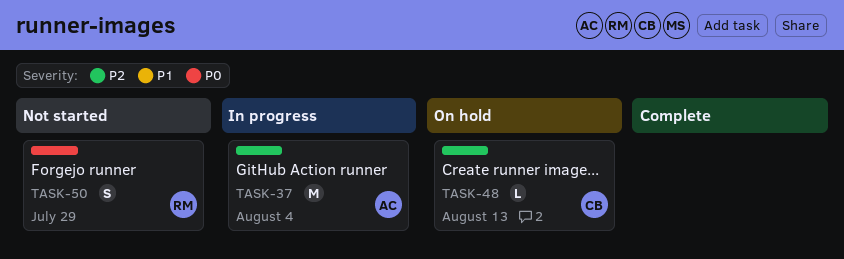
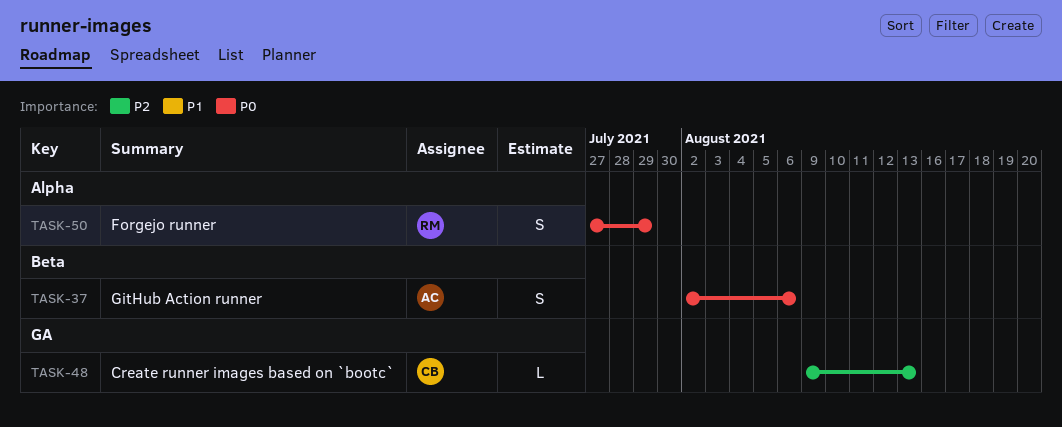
TASK-37, priority: P2 -> P0
TASK-37, estimate: M -> S
TASK-37, due: Aug 4 -> Aug 6

